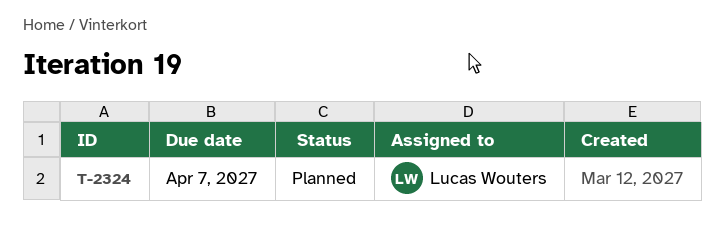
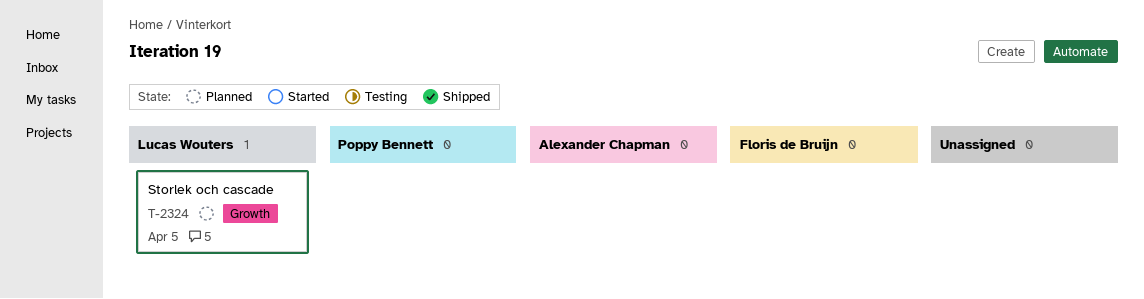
T-2324, due: Apr 7 -> Apr 5

